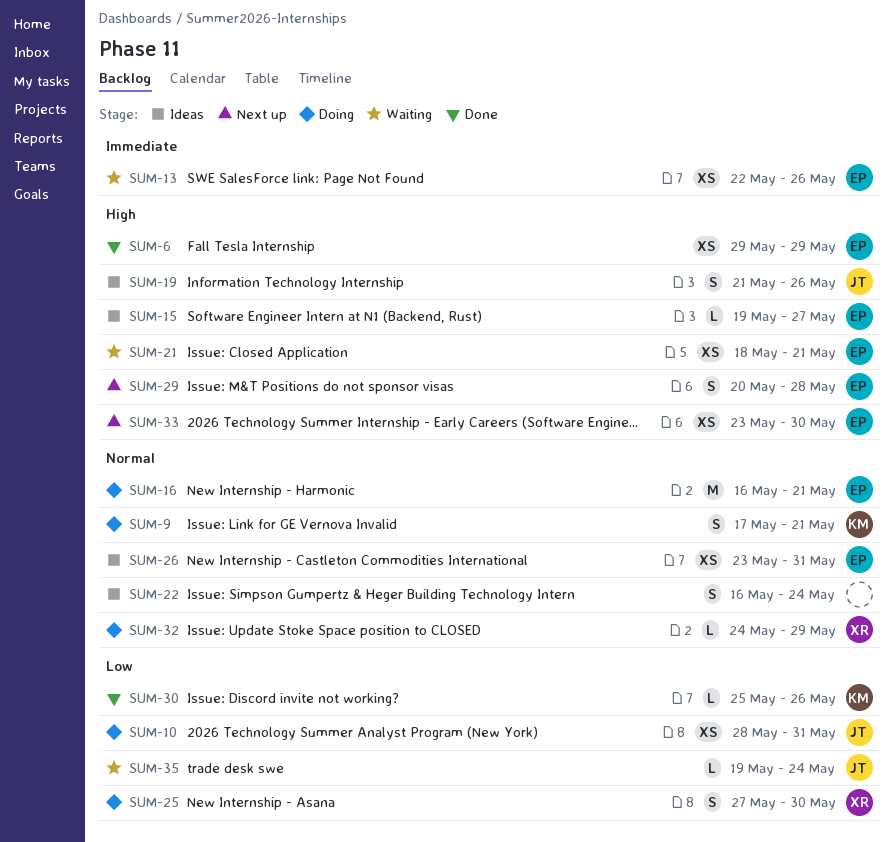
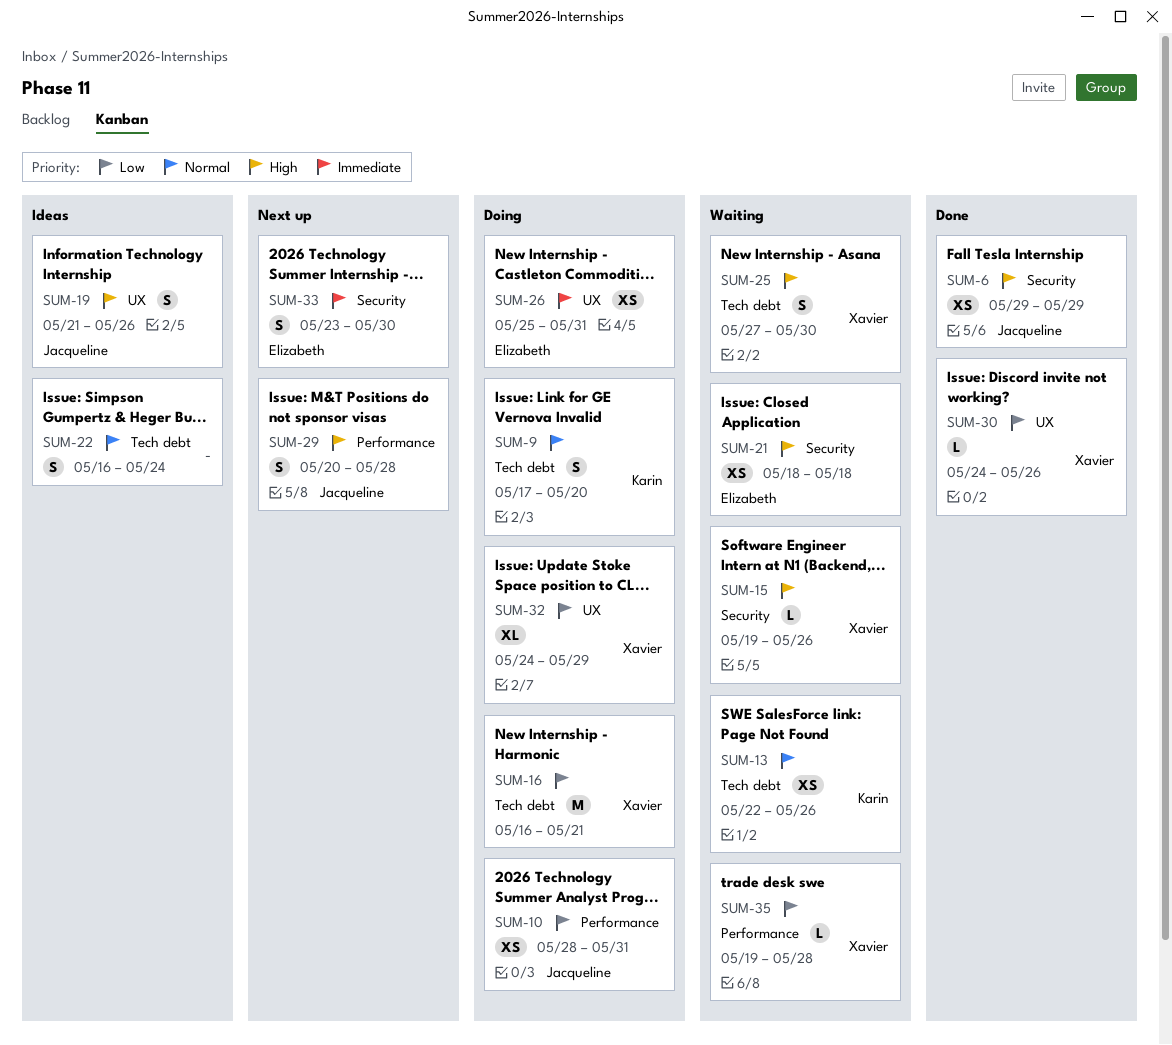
SUM-6, owner: Elizabeth -> Jacqueline
SUM-9, due: May 21 -> May 20
SUM-13, owner: Elizabeth -> Karin
SUM-13, priority: Immediate -> Normal
SUM-15, status: Ideas -> Waiting
SUM-15, owner: Elizabeth -> Xavier
SUM-15, due: May 27 -> May 26
SUM-16, owner: Elizabeth -> Xavier
SUM-16, priority: Normal -> Low
SUM-21, due: May 21 -> May 18
SUM-25, status: Doing -> Waiting
SUM-25, priority: Low -> High
SUM-26, status: Ideas -> Doing
SUM-26, priority: Normal -> Immediate
SUM-26, start: May 23 -> May 25
SUM-29, owner: Elizabeth -> Jacqueline
SUM-30, owner: Karin -> Xavier
SUM-30, start: May 25 -> May 24
SUM-32, priority: Normal -> Low
SUM-32, estimate: L -> XL
SUM-33, priority: High -> Immediate
SUM-33, estimate: XS -> S
SUM-35, owner: Jacqueline -> Xavier
SUM-35, due: May 24 -> May 28

